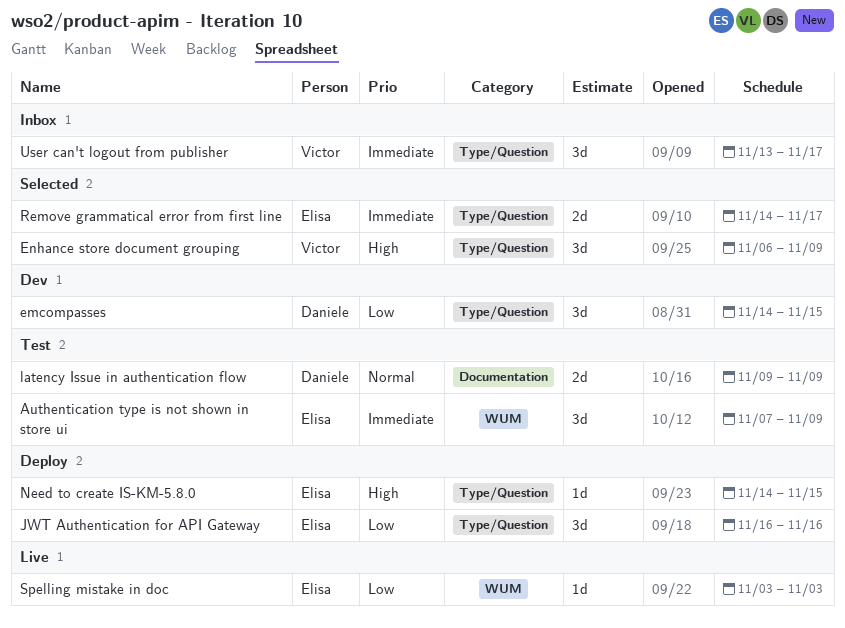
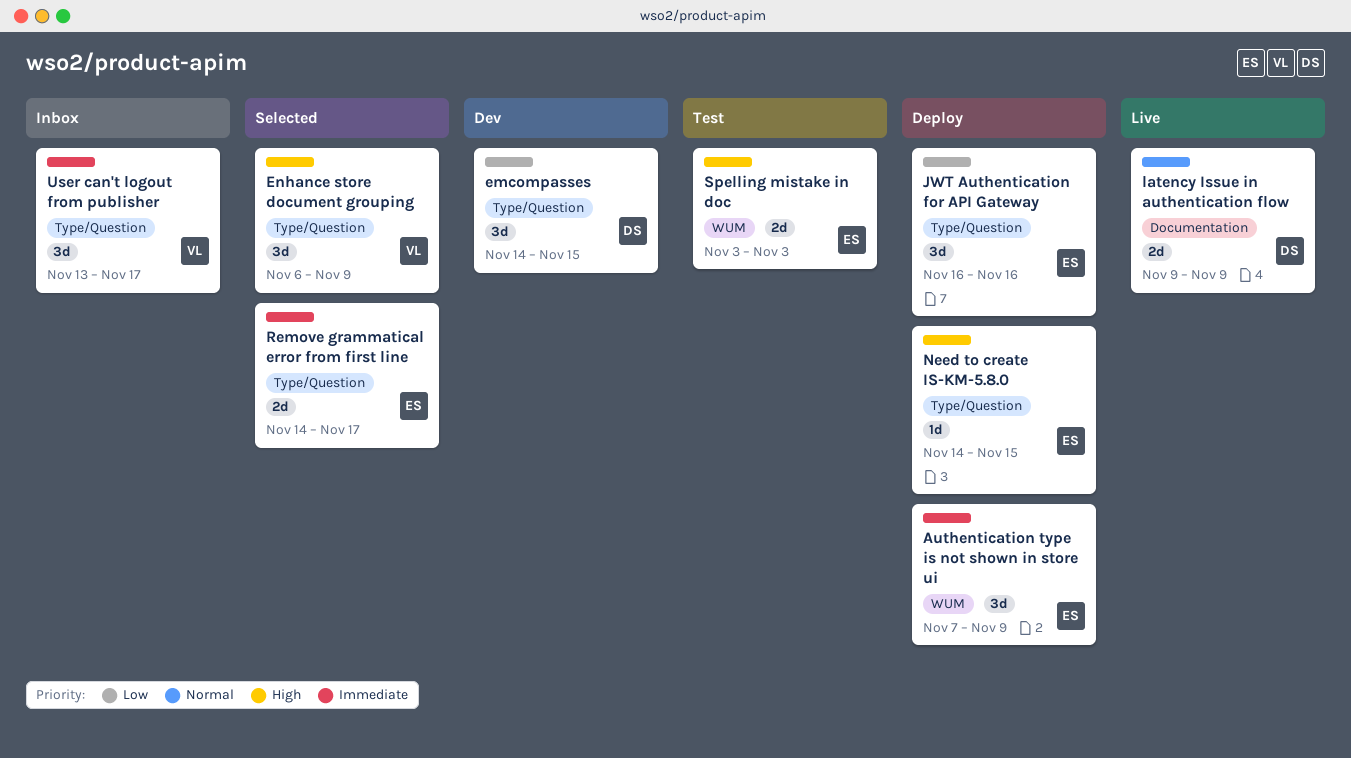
Authentication type is not shown in store ui, status: Test -> Deploy
latency Issue in authentication flow, status: Test -> Live
Spelling mistake in doc, status: Live -> Test
Spelling mistake in doc, priority: Low -> High
Spelling mistake in doc, estimate: 1d -> 2d

